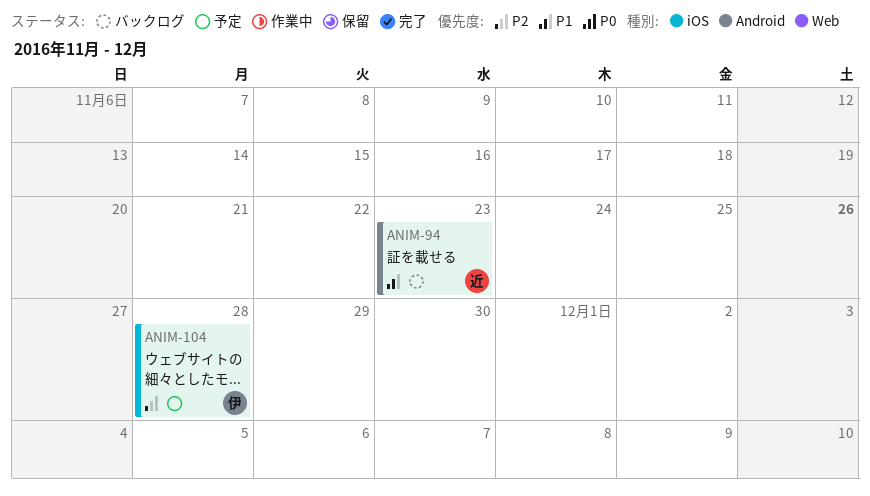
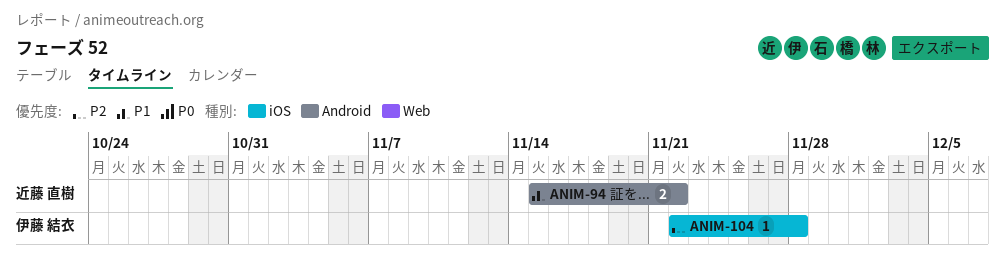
ANIM-94, due: Nov 23 -> Nov 22

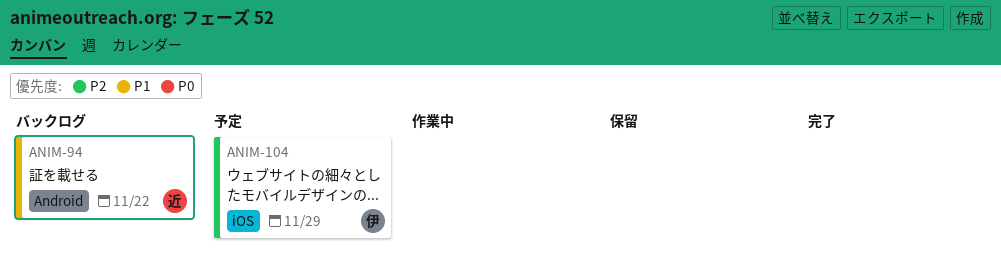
ANIM-104, due: Nov 28 -> Nov 29

